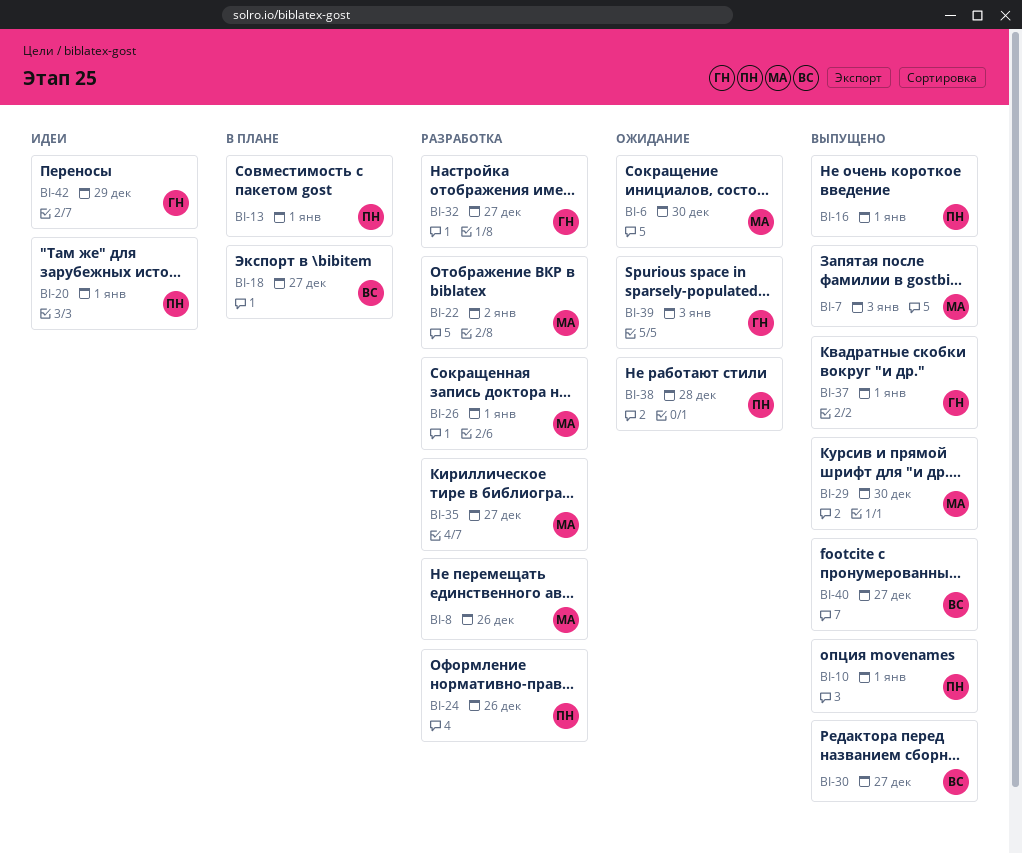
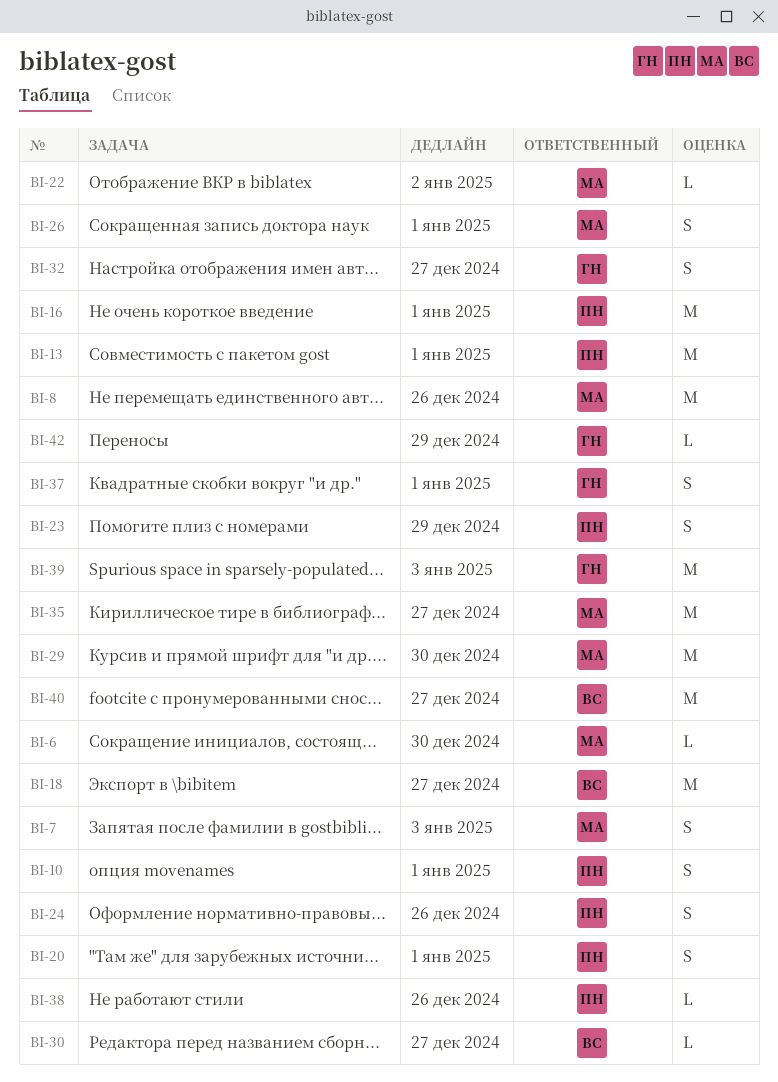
BI-23: none -> present
BI-38, due: Dec 28 -> Dec 26

